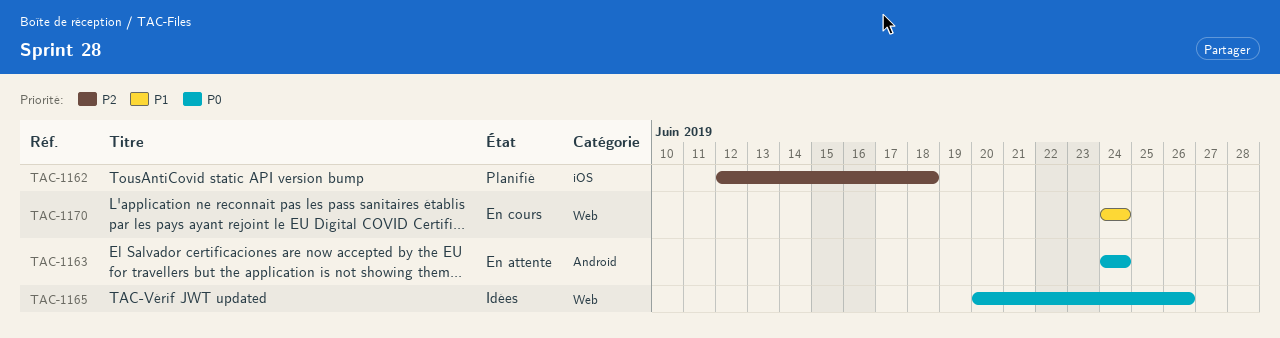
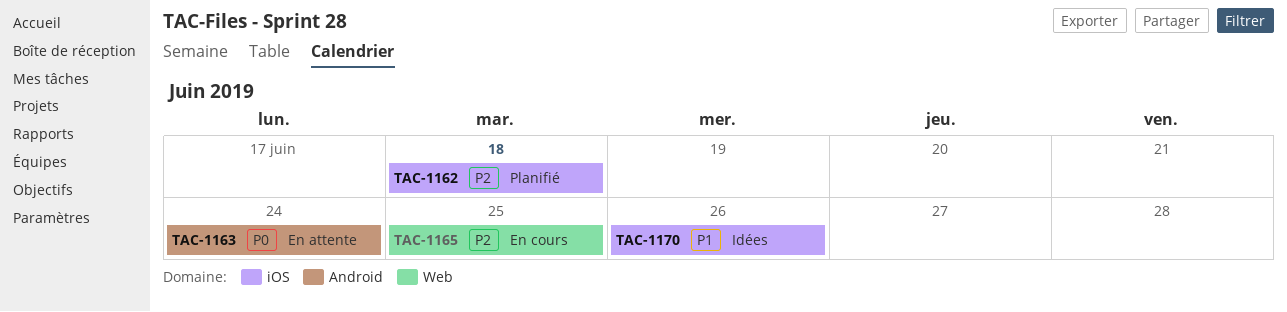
TAC-1165, status: Idées -> En cours
TAC-1165, priority: P0 -> P2
TAC-1165, due: Jun 26 -> Jun 25
TAC-1170, status: En cours -> Idées
TAC-1170, label: Web -> iOS
TAC-1170, due: Jun 24 -> Jun 26

